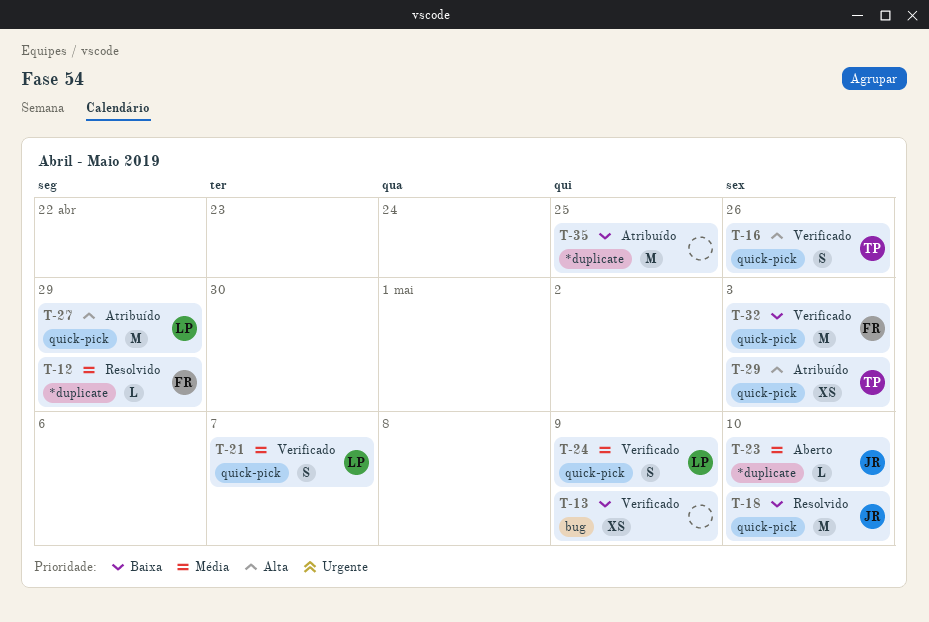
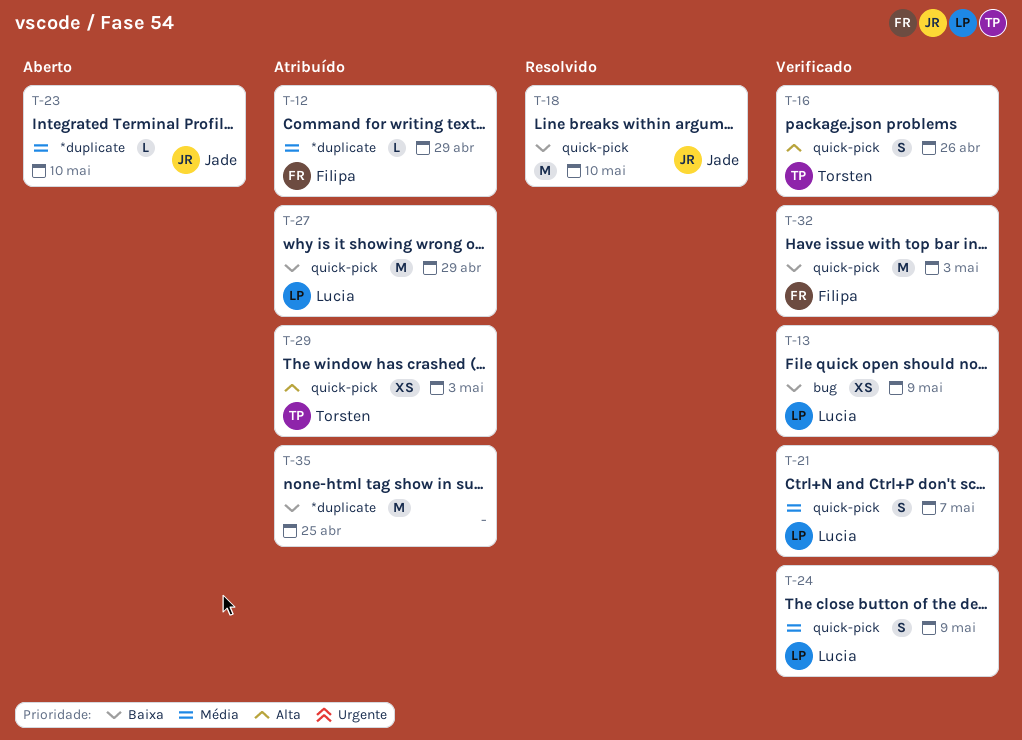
T-12, status: Resolvido -> Atribuído
T-13, owner: none -> Lucia
T-27, priority: Alta -> Baixa

